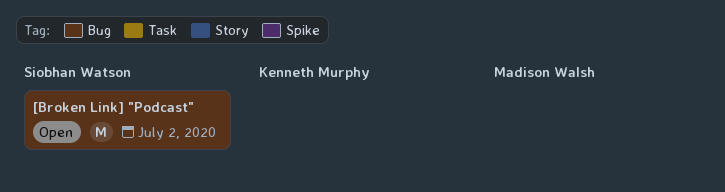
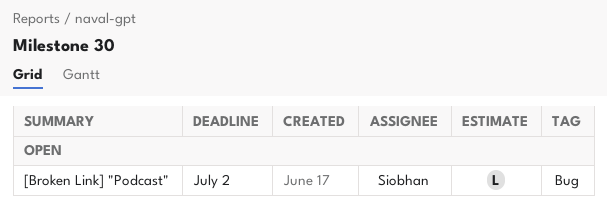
[Broken Link] "Podcast", estimate: M -> L

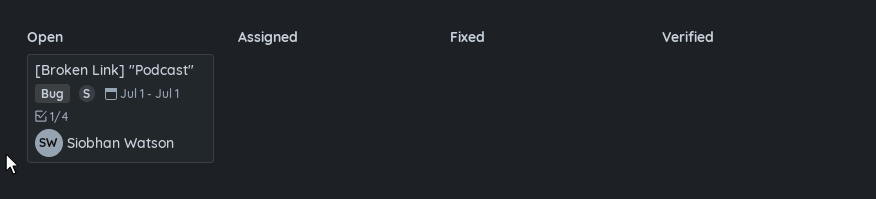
[Broken Link] "Podcast", estimate: L -> S
[Broken Link] "Podcast", due: Jul 2 -> Jul 1

